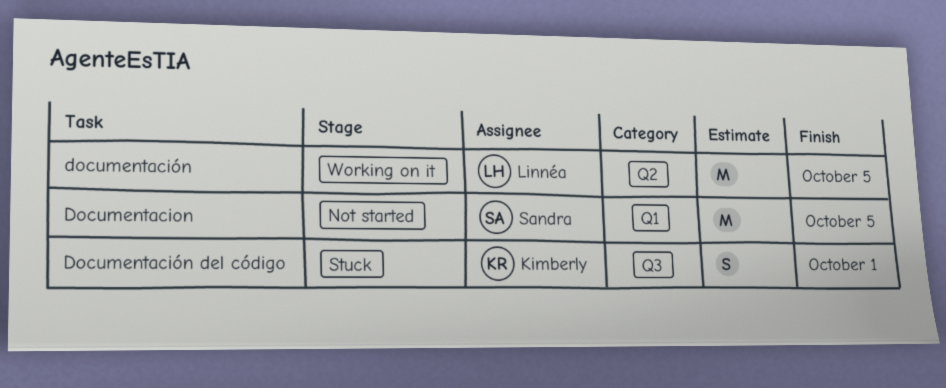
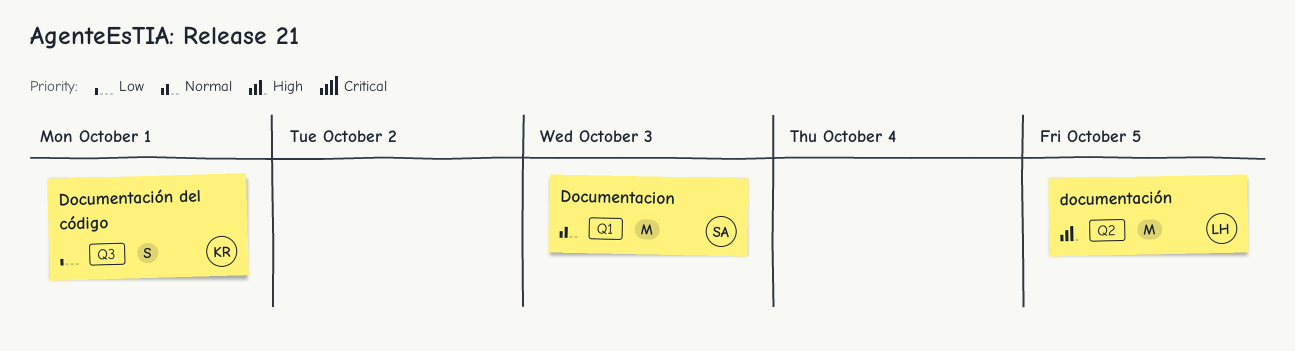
Documentacion, due: Oct 5 -> Oct 3

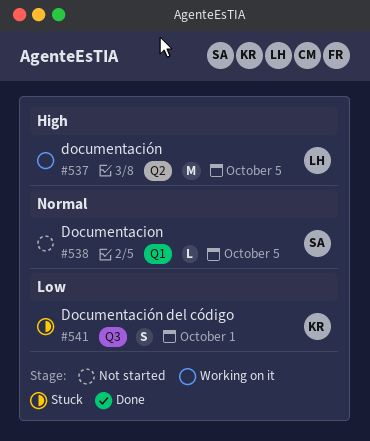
Documentacion, estimate: M -> L
Documentacion, due: Oct 3 -> Oct 5

